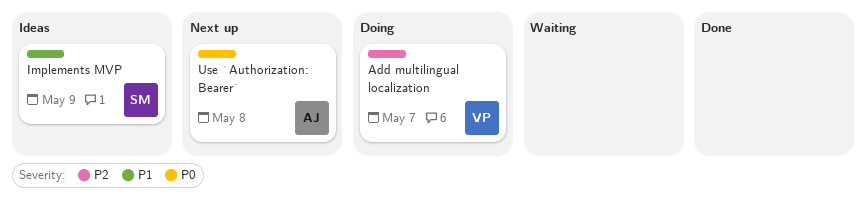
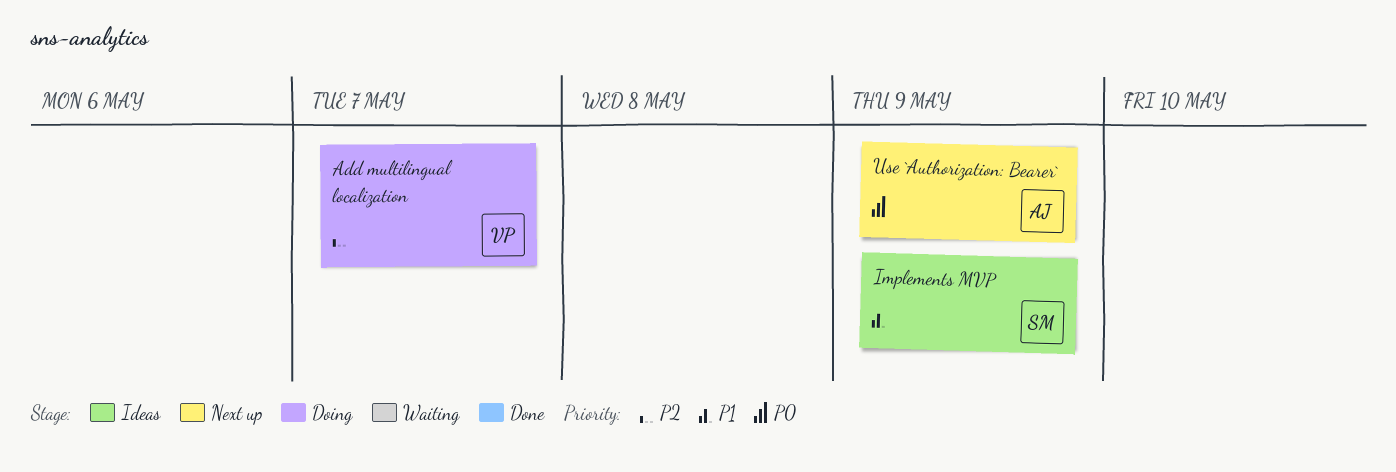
Use `Authorization: Bearer`, due: May 8 -> May 9

